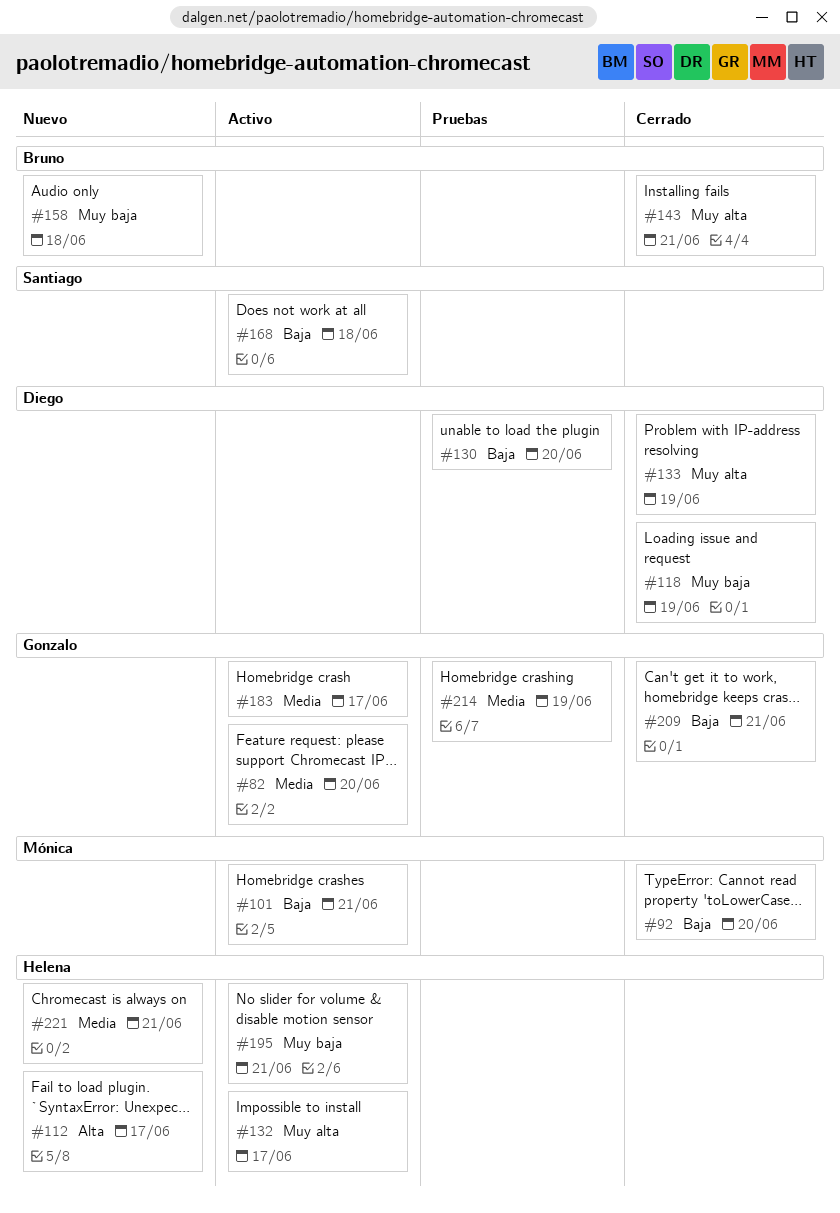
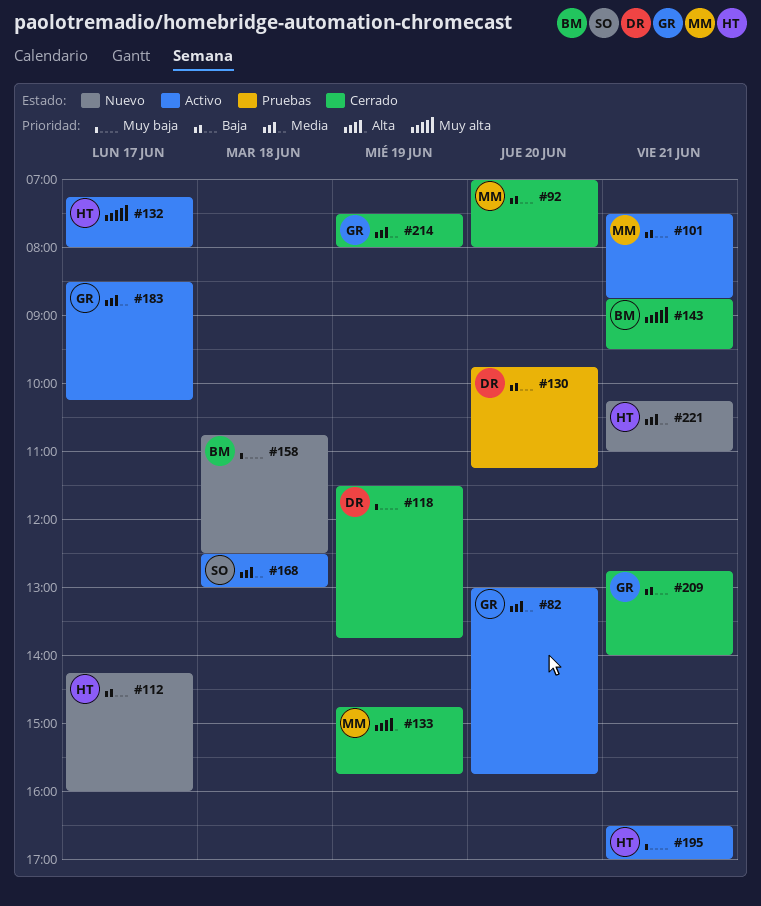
#112, priority: Alta -> Baja
#133, owner: Diego -> Mónica
#133, priority: Muy alta -> Alta
#168, priority: Baja -> Media
#214, status: Pruebas -> Cerrado

